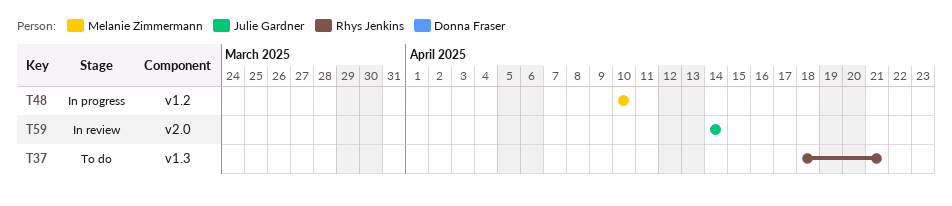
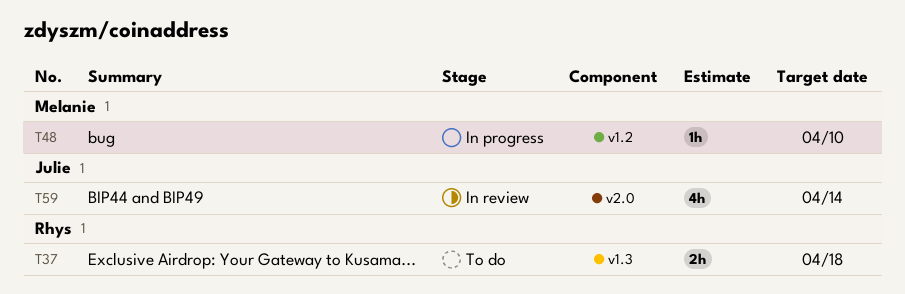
T37, due: Apr 21 -> Apr 18

